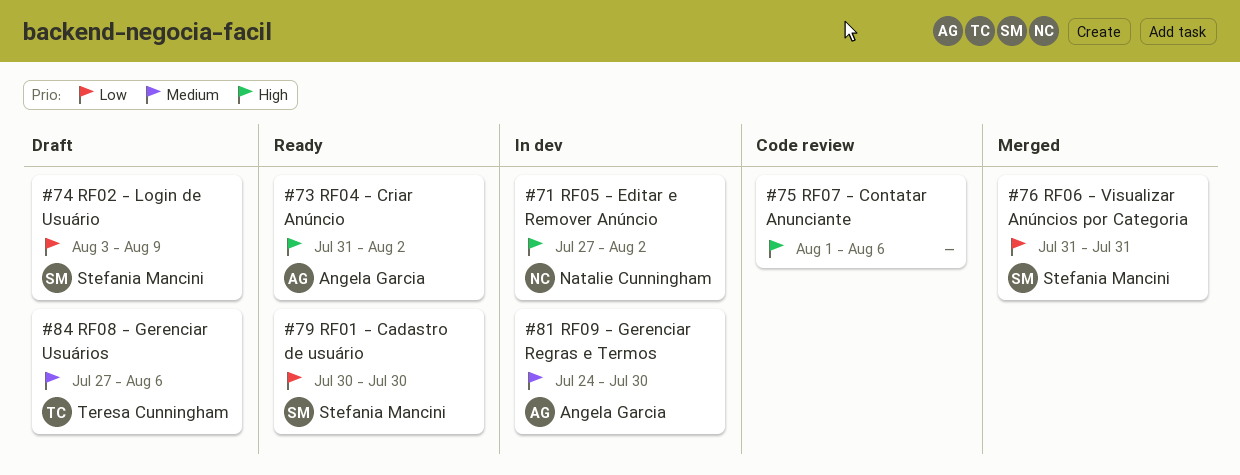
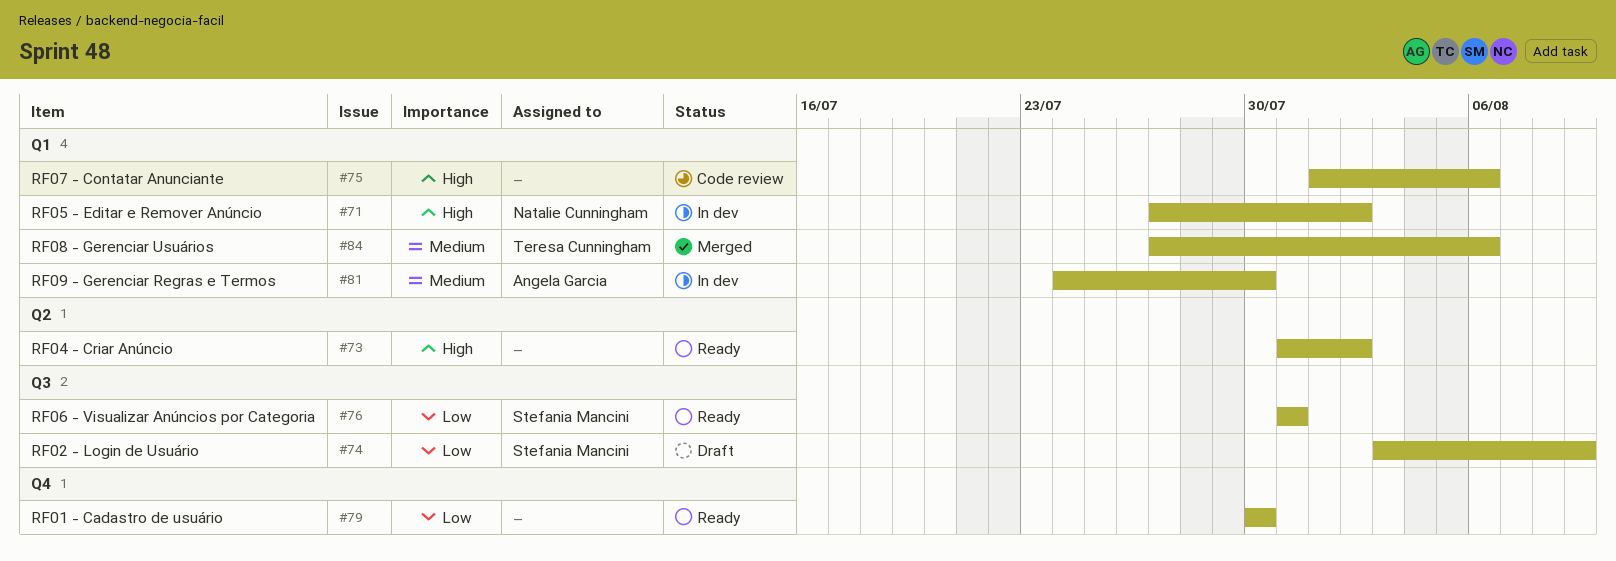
#73, owner: Angela Garcia -> none
#76, status: Merged -> Ready
#79, owner: Stefania Mancini -> none
#84, status: Draft -> Merged

